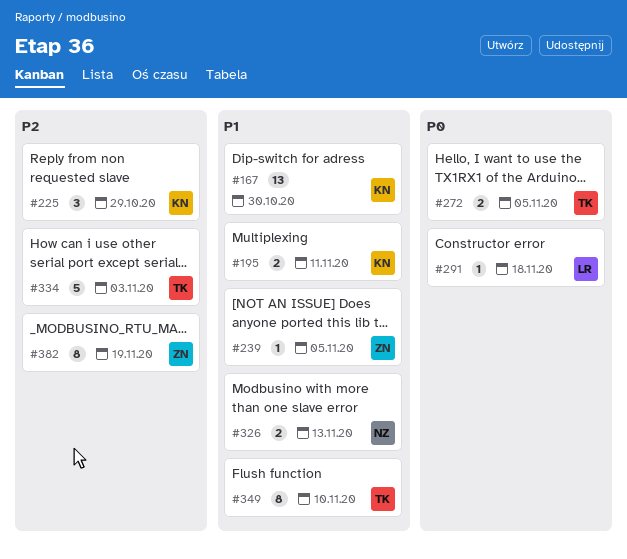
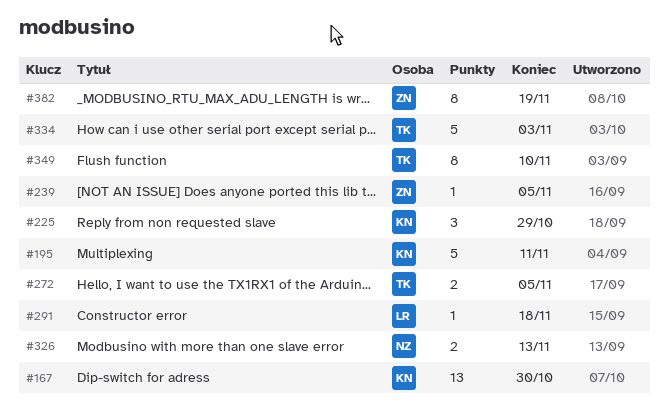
#195, estimate: 2 -> 5

